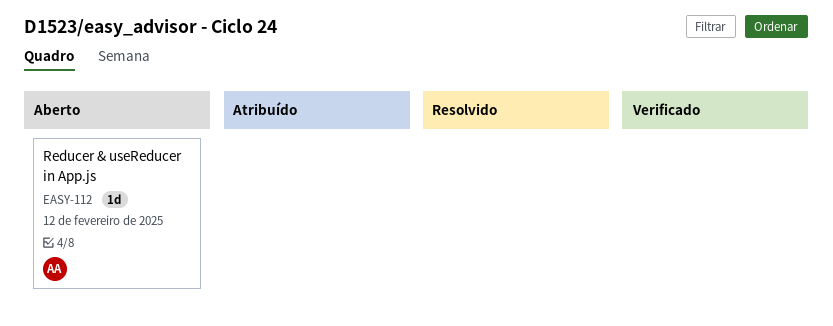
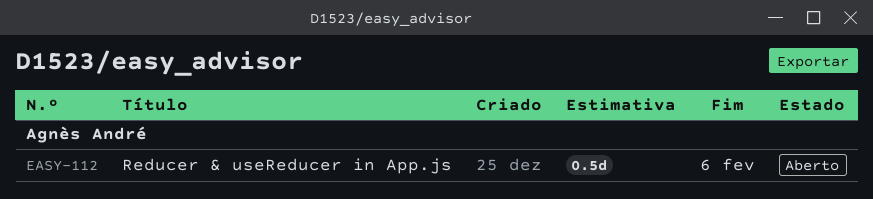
EASY-112, estimate: 1d -> 0.5d
EASY-112, due: Feb 12 -> Feb 6

